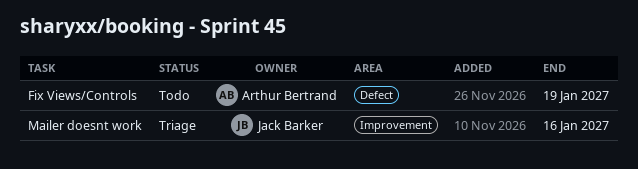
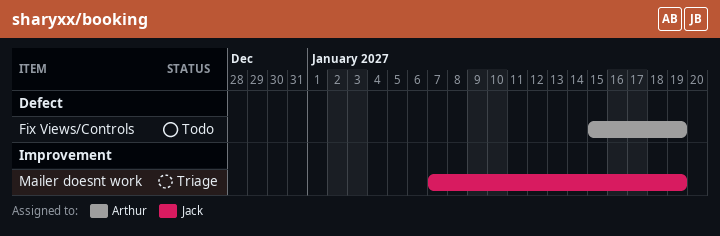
Mailer doesnt work, due: Jan 16 -> Jan 19

